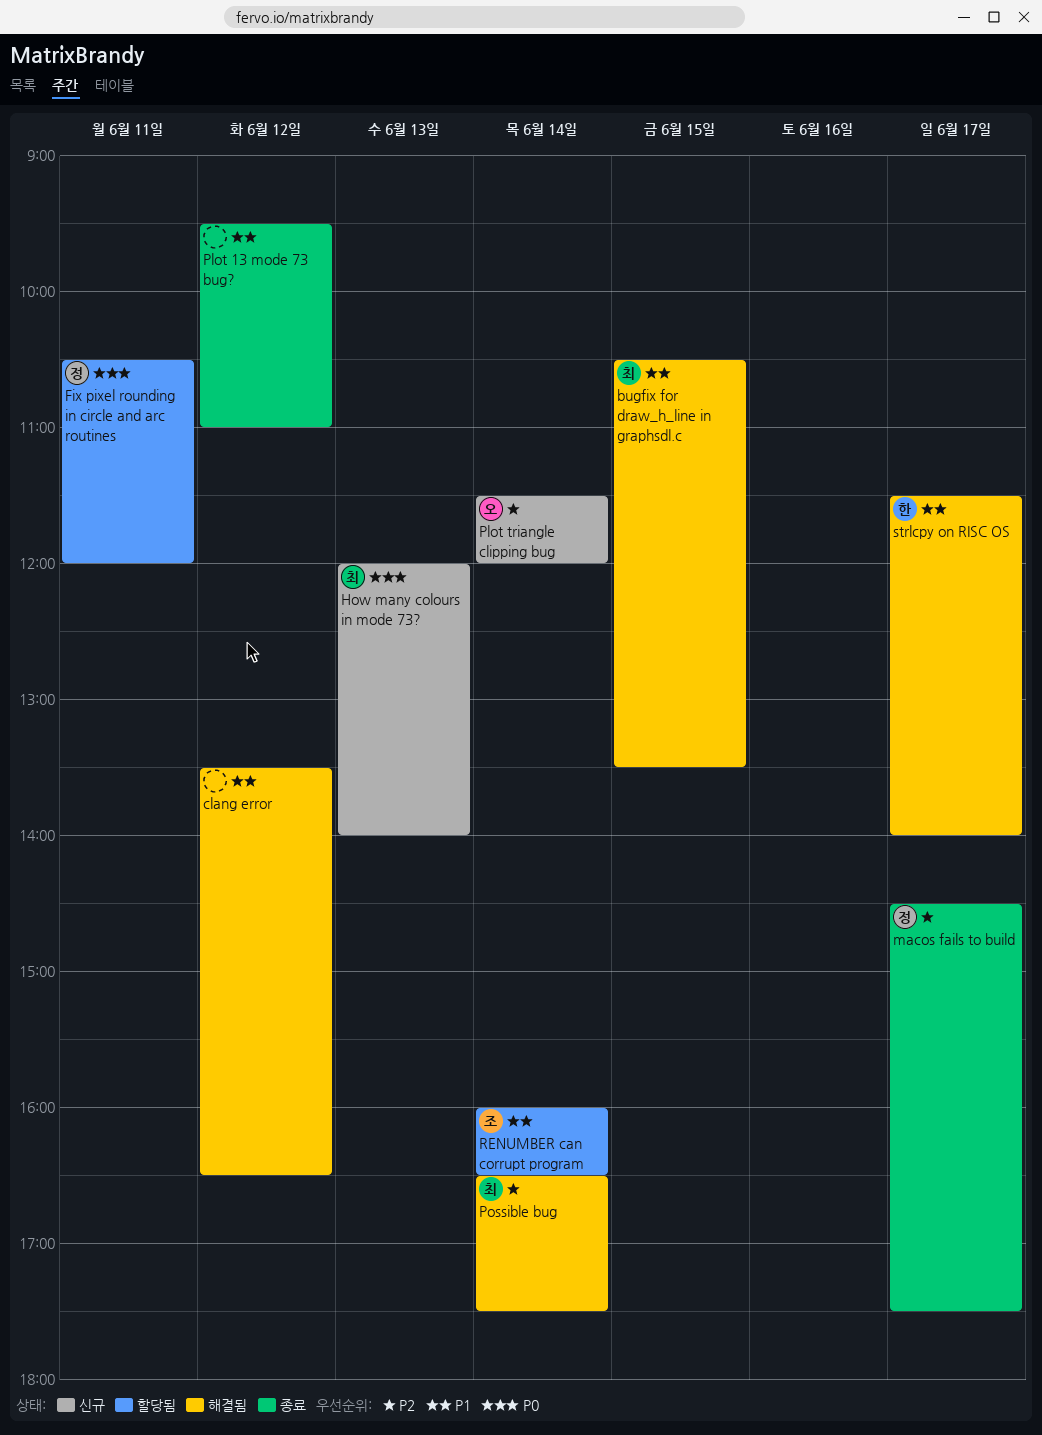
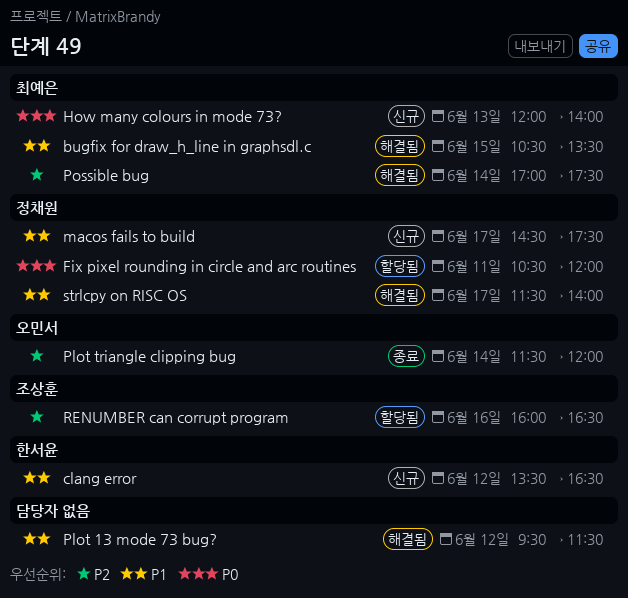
clang error, status: 해결됨 -> 신규
clang error, owner: none -> 한서윤
macos fails to build, status: 종료 -> 신규
macos fails to build, priority: P2 -> P1
Plot 13 mode 73 bug?, status: 종료 -> 해결됨
Plot 13 mode 73 bug?, ends: 11:00 -> 11:30
Plot triangle clipping bug, status: 신규 -> 종료
Possible bug, begins: 16:30 -> 17:00
RENUMBER can corrupt program, priority: P1 -> P2
RENUMBER can corrupt program, day: Jun 14 -> Jun 16
strlcpy on RISC OS, owner: 한서윤 -> 정채원

